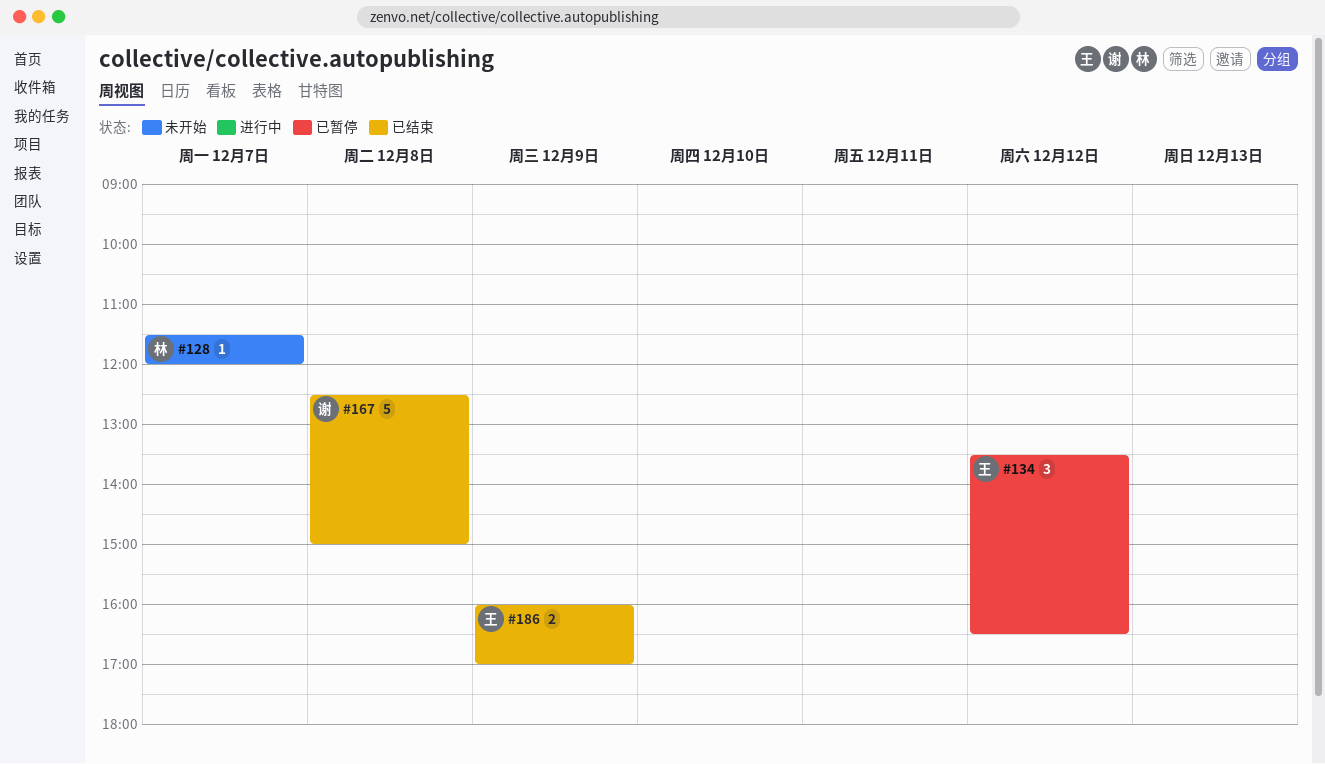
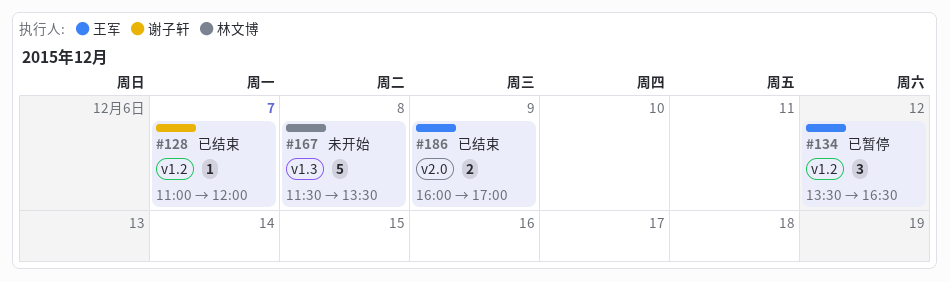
#128, status: 未开始 -> 已结束
#128, owner: 林文博 -> 谢子轩
#128, begins: 11:30 -> 11:00
#167, status: 已结束 -> 未开始
#167, owner: 谢子轩 -> 林文博
#167, begins: 12:30 -> 11:30
#167, ends: 15:00 -> 13:30

